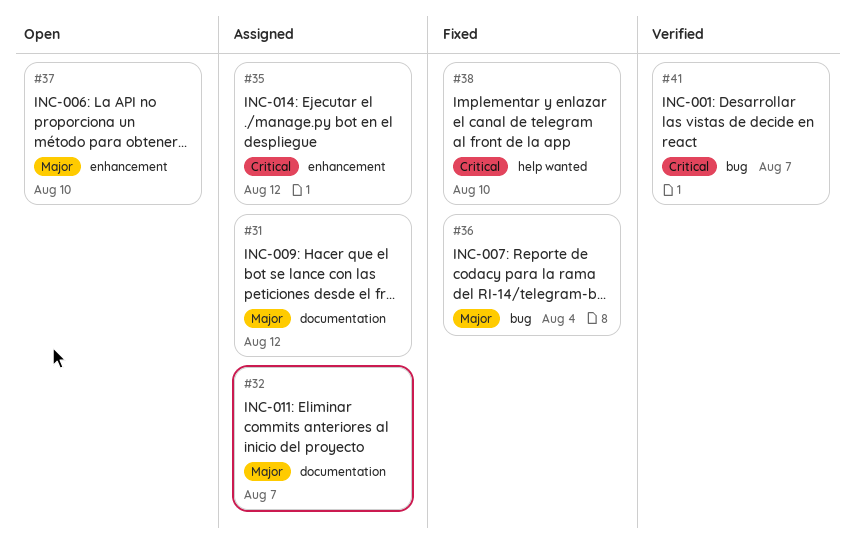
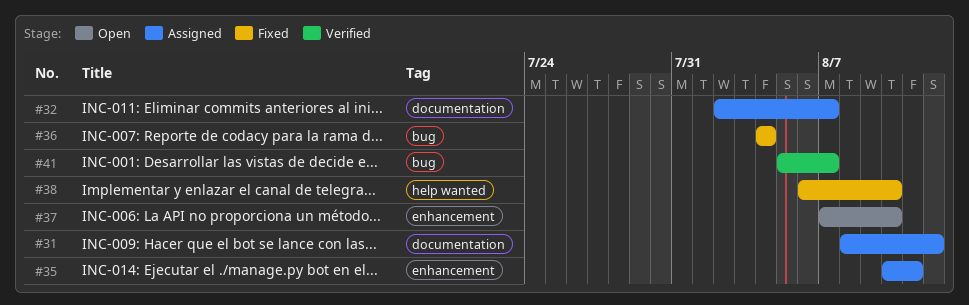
#35, due: Aug 12 -> Aug 11

